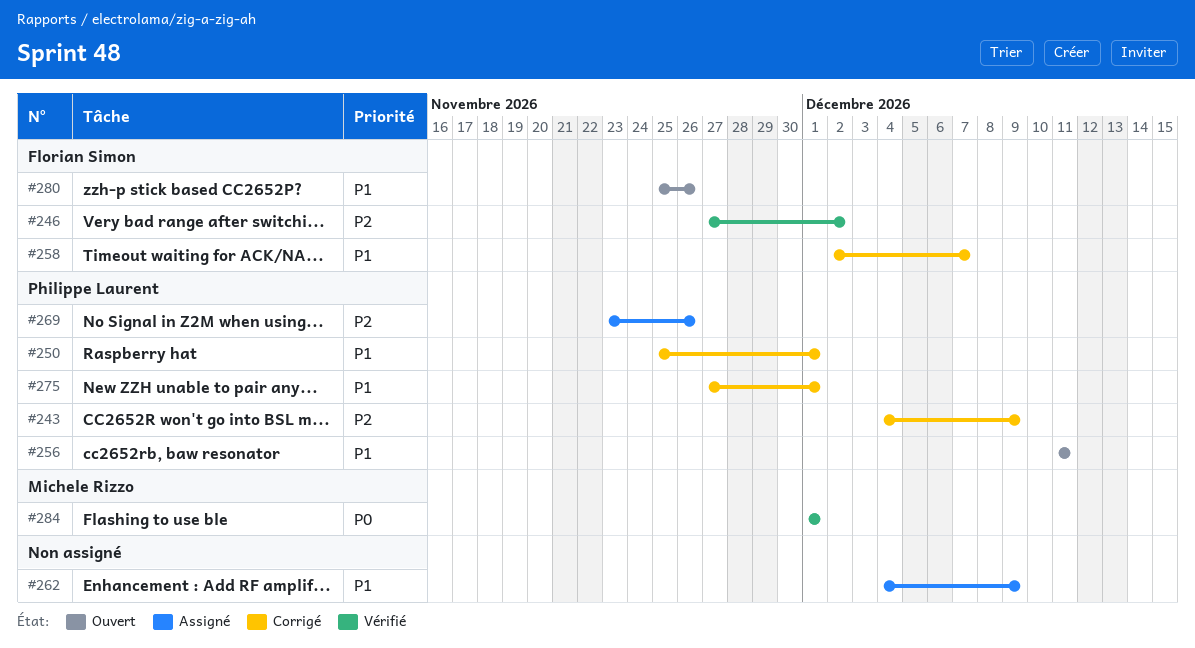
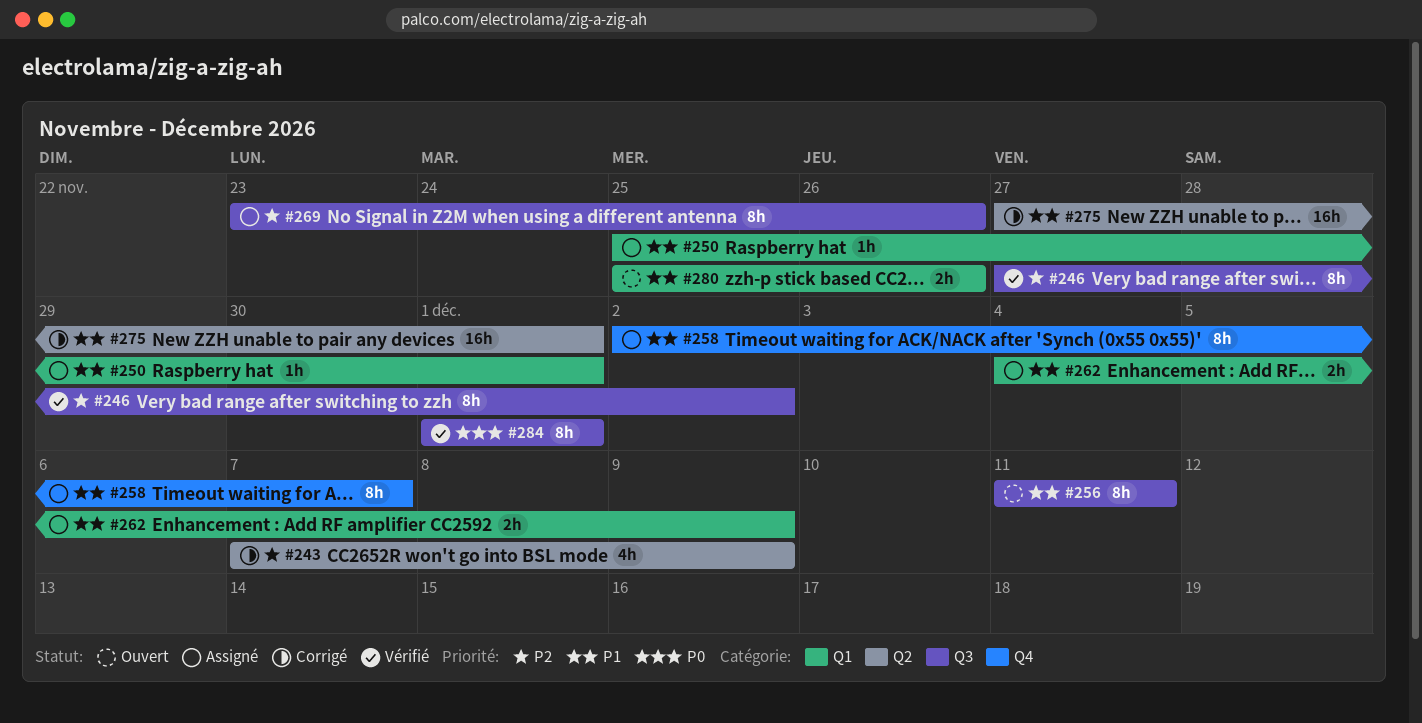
#243, start: Dec 4 -> Dec 7
#250, status: Corrigé -> Assigné
#258, status: Corrigé -> Assigné

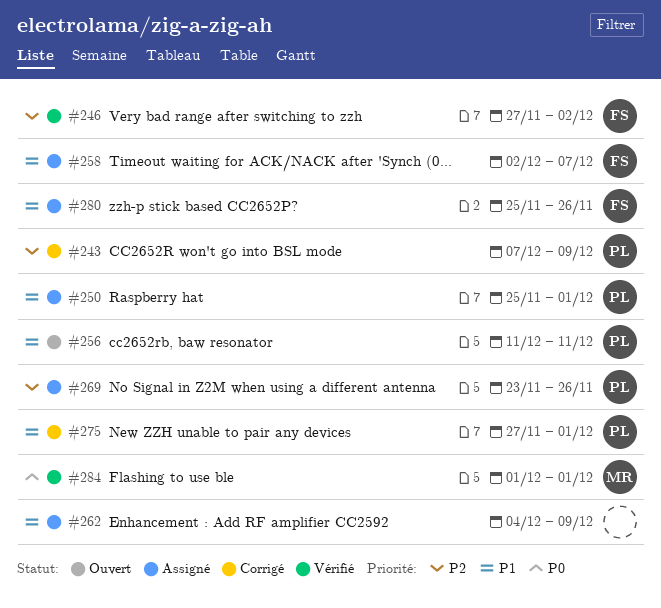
#280, status: Ouvert -> Assigné

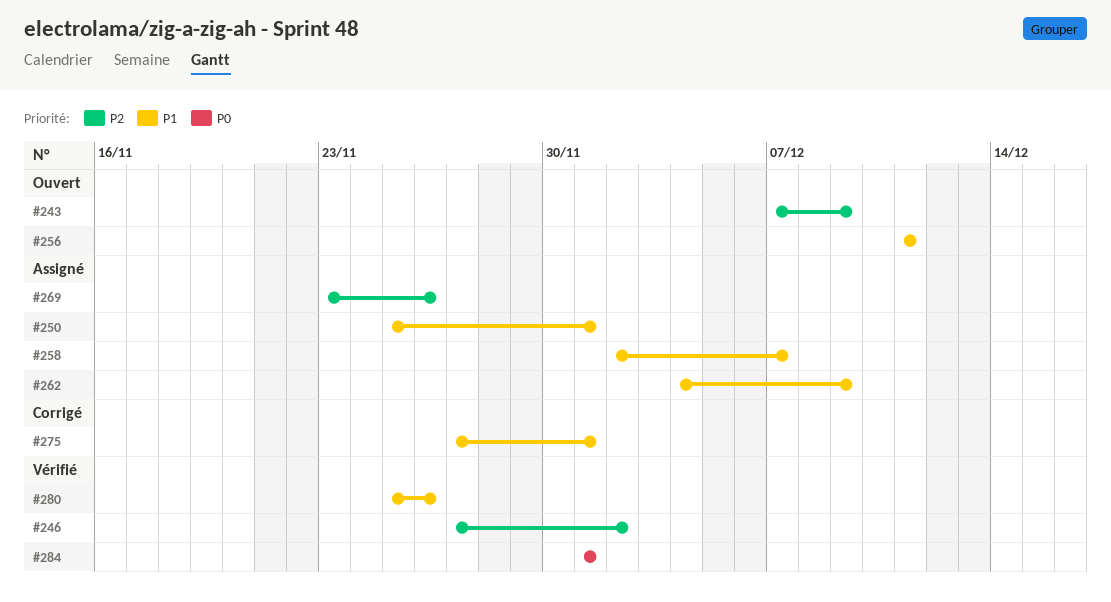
#243, status: Corrigé -> Ouvert
#280, status: Assigné -> Vérifié

